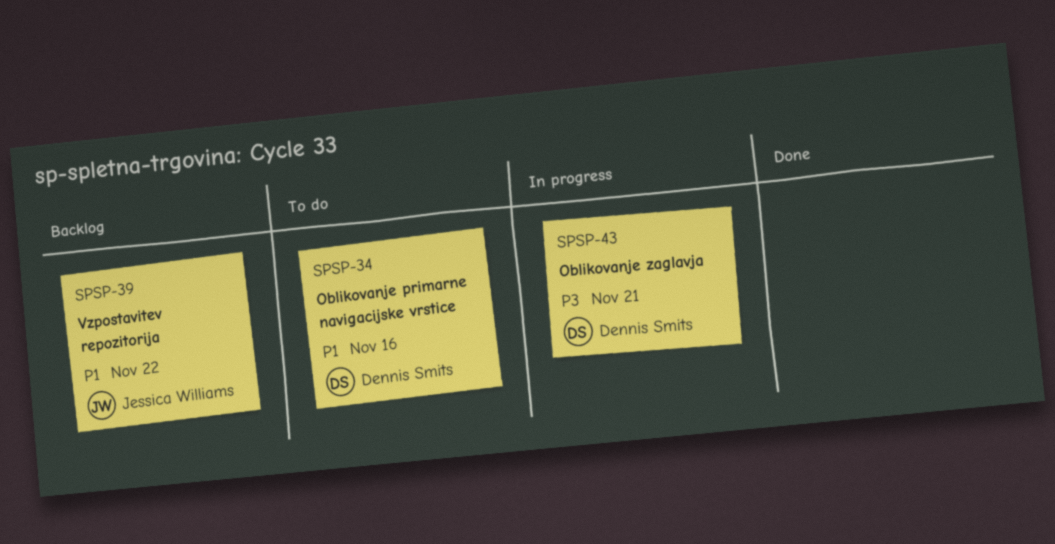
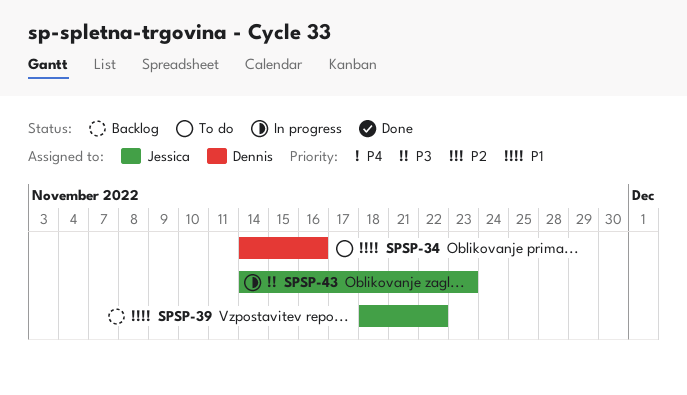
SPSP-43, owner: Dennis Smits -> Jessica Williams
SPSP-43, due: Nov 21 -> Nov 23

